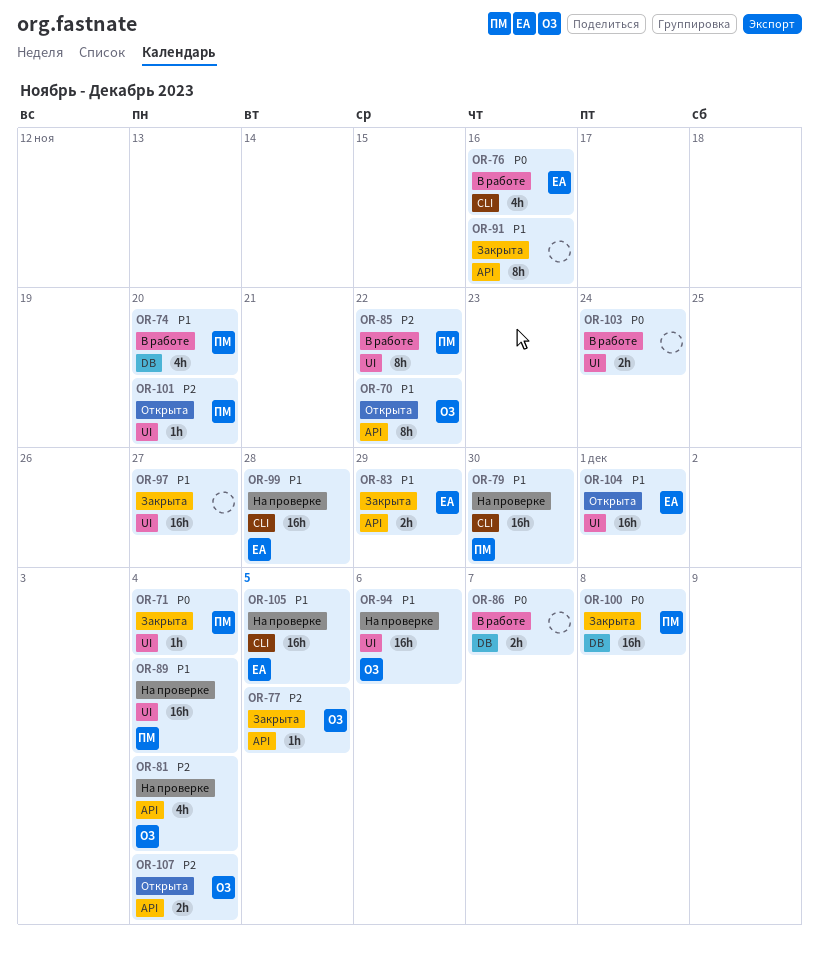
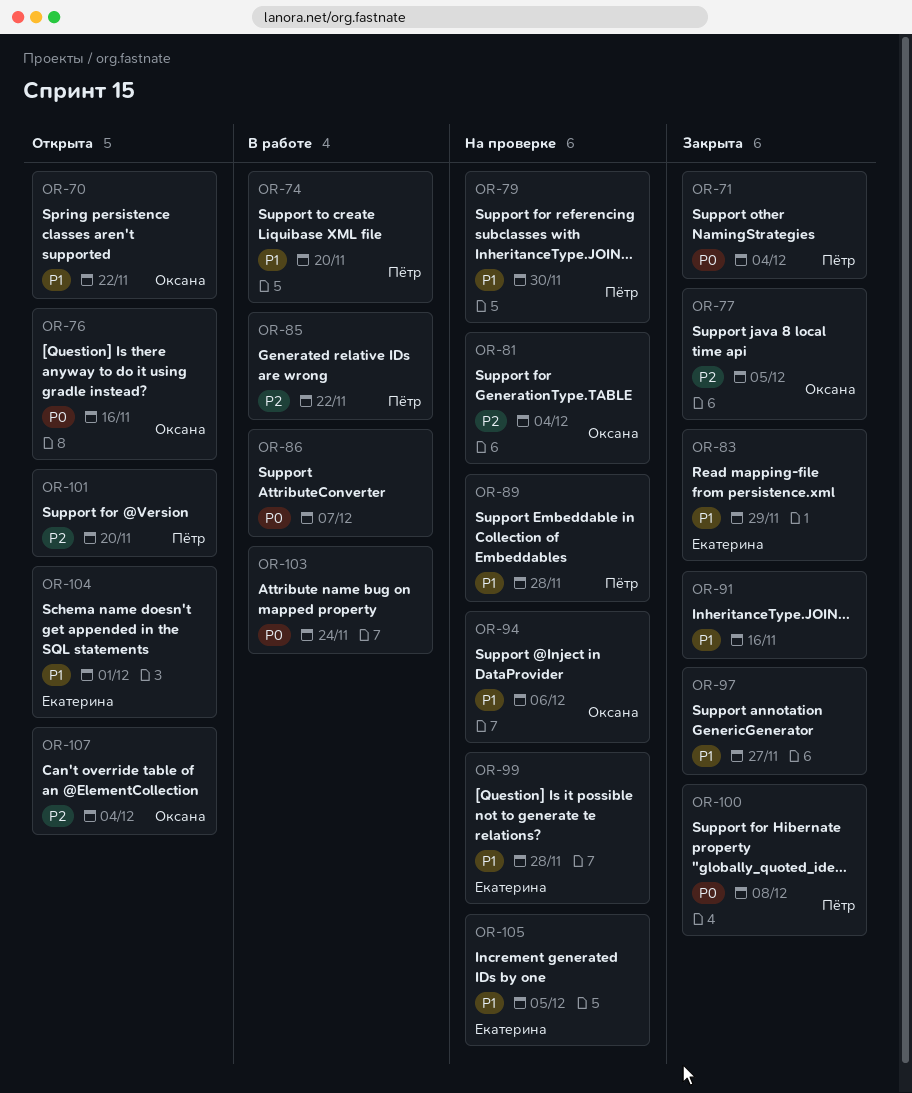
OR-76, status: В работе -> Открыта
OR-76, owner: Екатерина -> Оксана
OR-89, due: Dec 4 -> Nov 28

